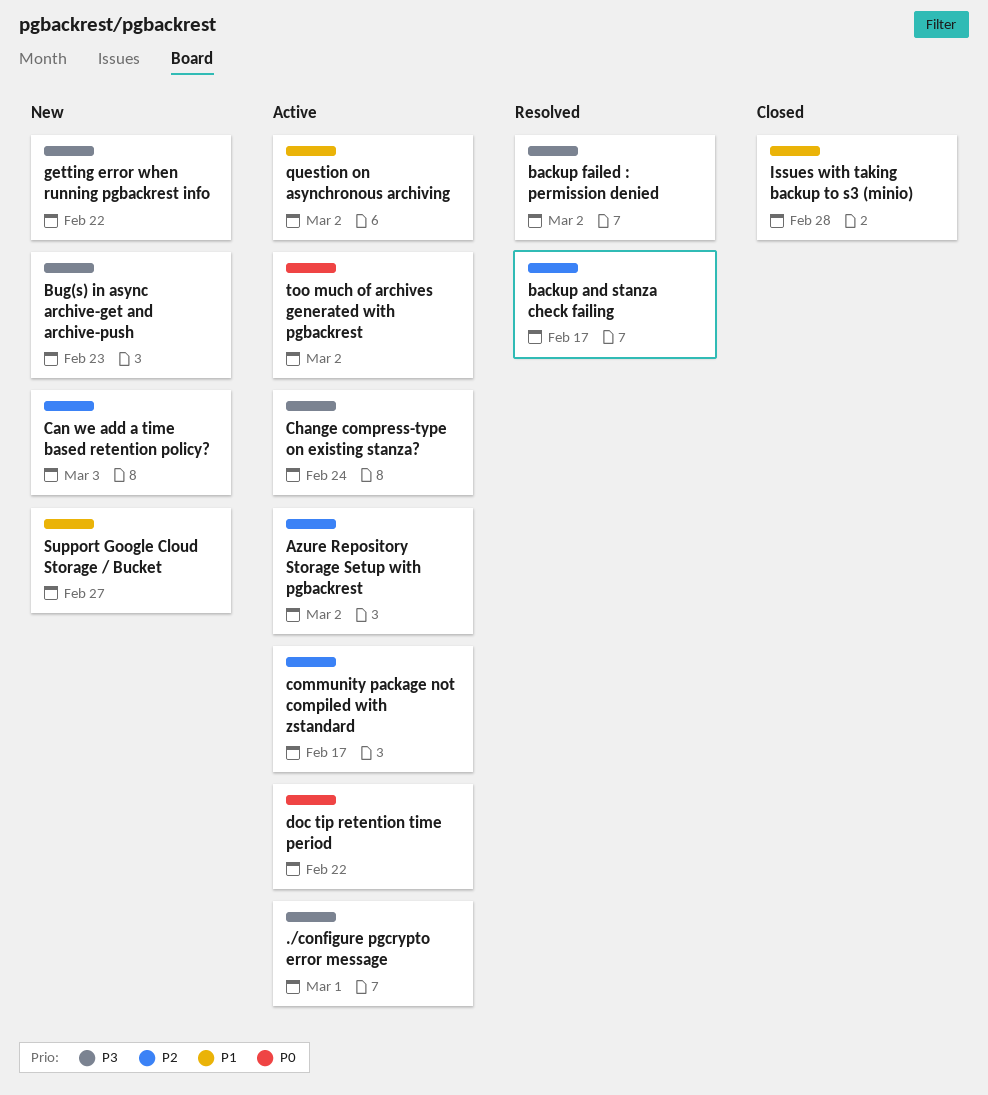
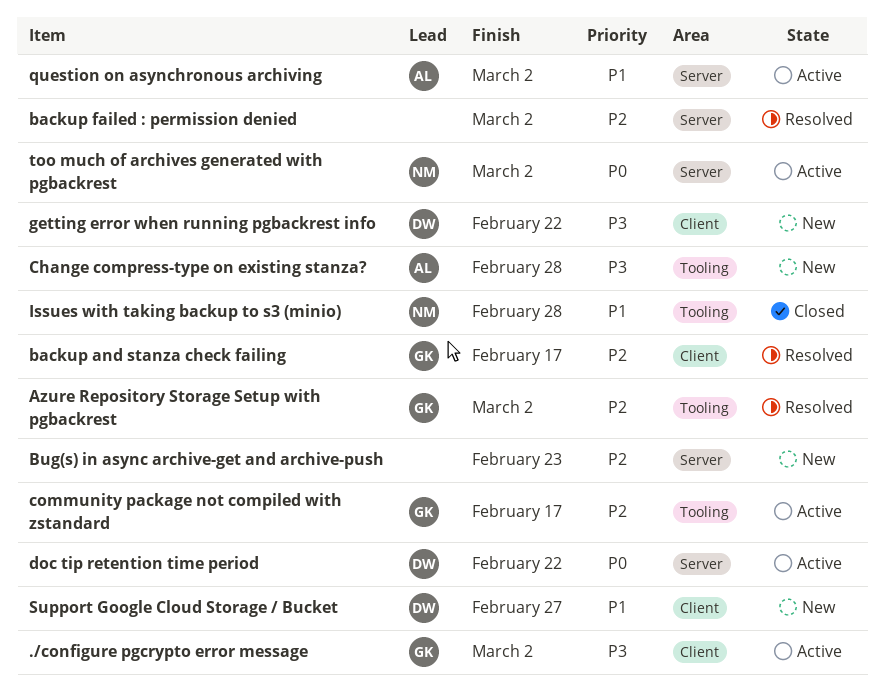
./configure pgcrypto error message, due: Mar 1 -> Mar 2
Azure Repository Storage Setup with pgbackrest, status: Active -> Resolved
backup failed : permission denied, priority: P3 -> P2
Bug(s) in async archive-get and archive-push, priority: P3 -> P2
Can we add a time based retention policy?: present -> none
Change compress-type on existing stanza?, status: Active -> New
Change compress-type on existing stanza?, due: Feb 24 -> Feb 28

